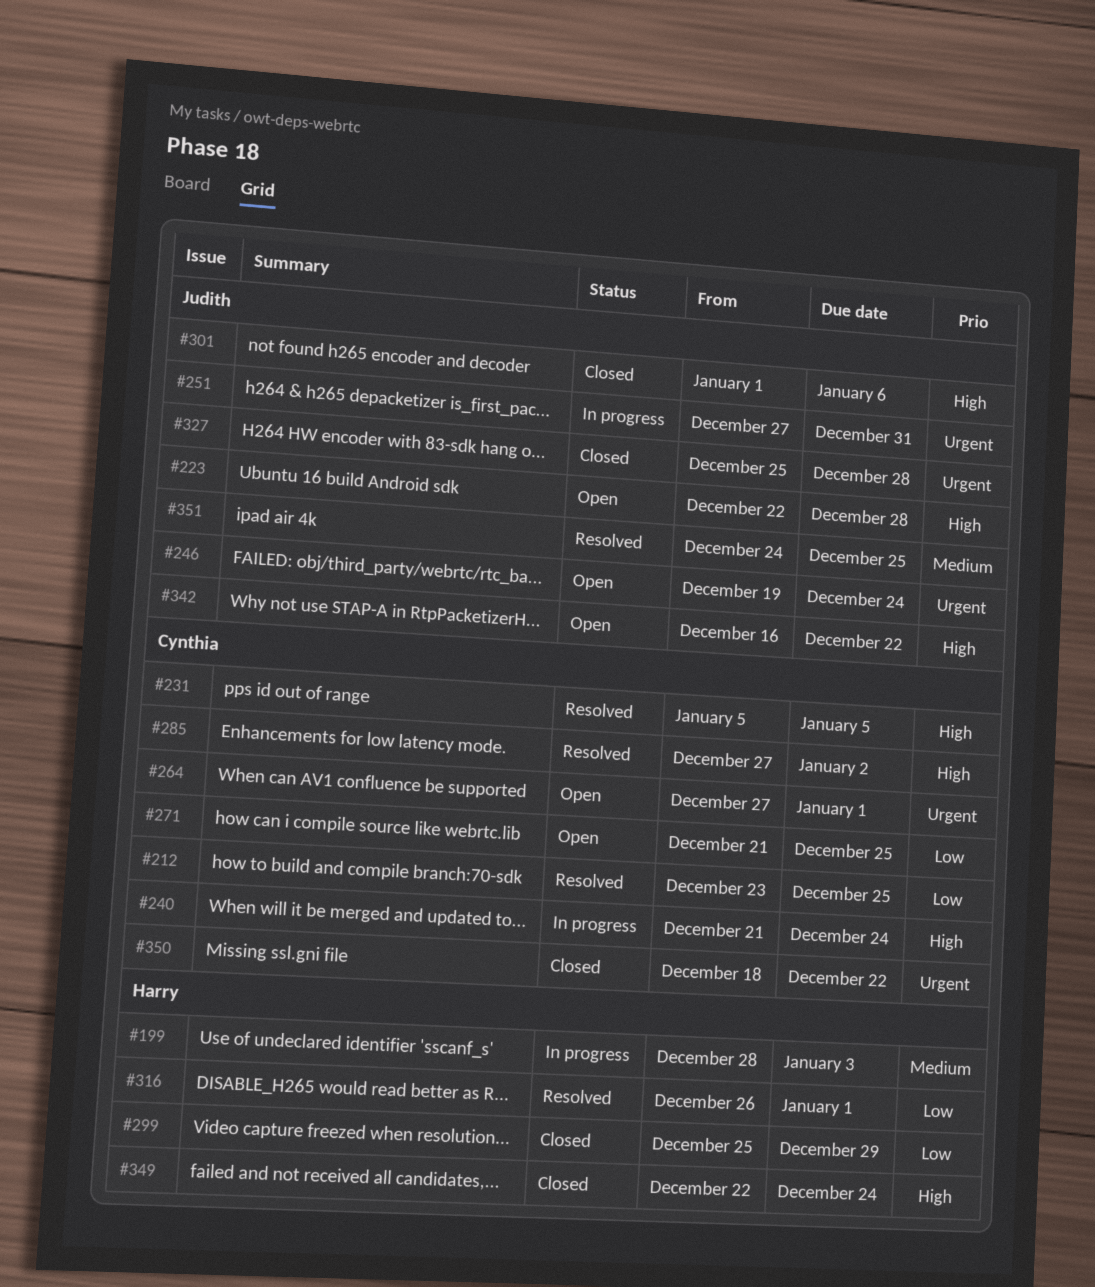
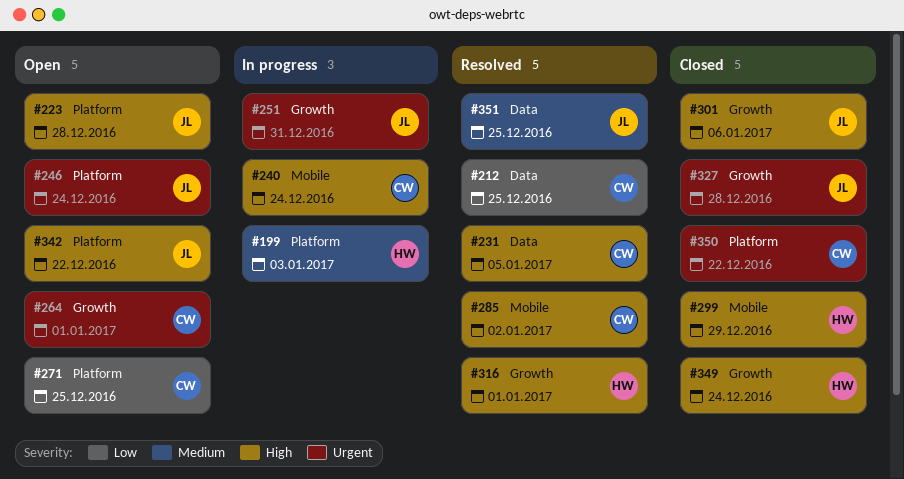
#299, priority: Low -> High
#316, priority: Low -> High

